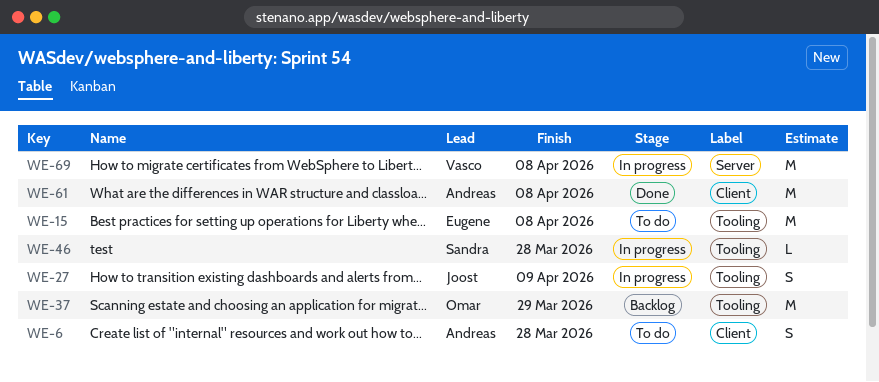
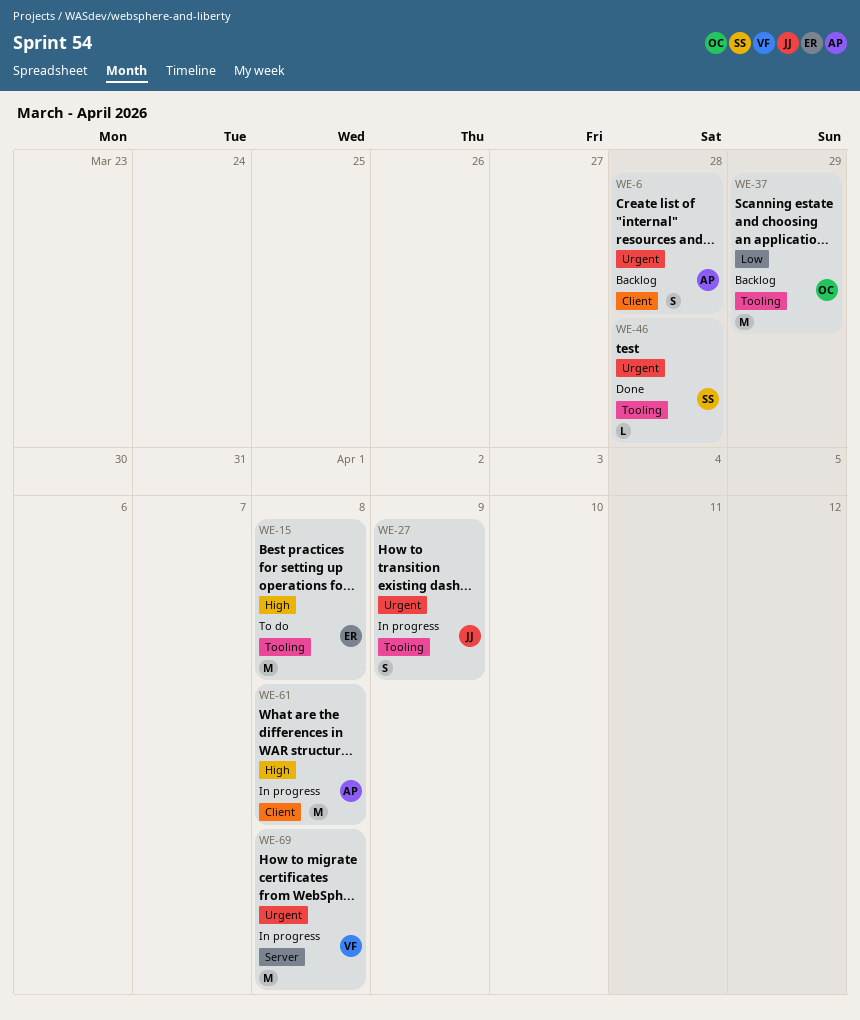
WE-6, status: To do -> Backlog
WE-46, status: In progress -> Done
WE-61, status: Done -> In progress

